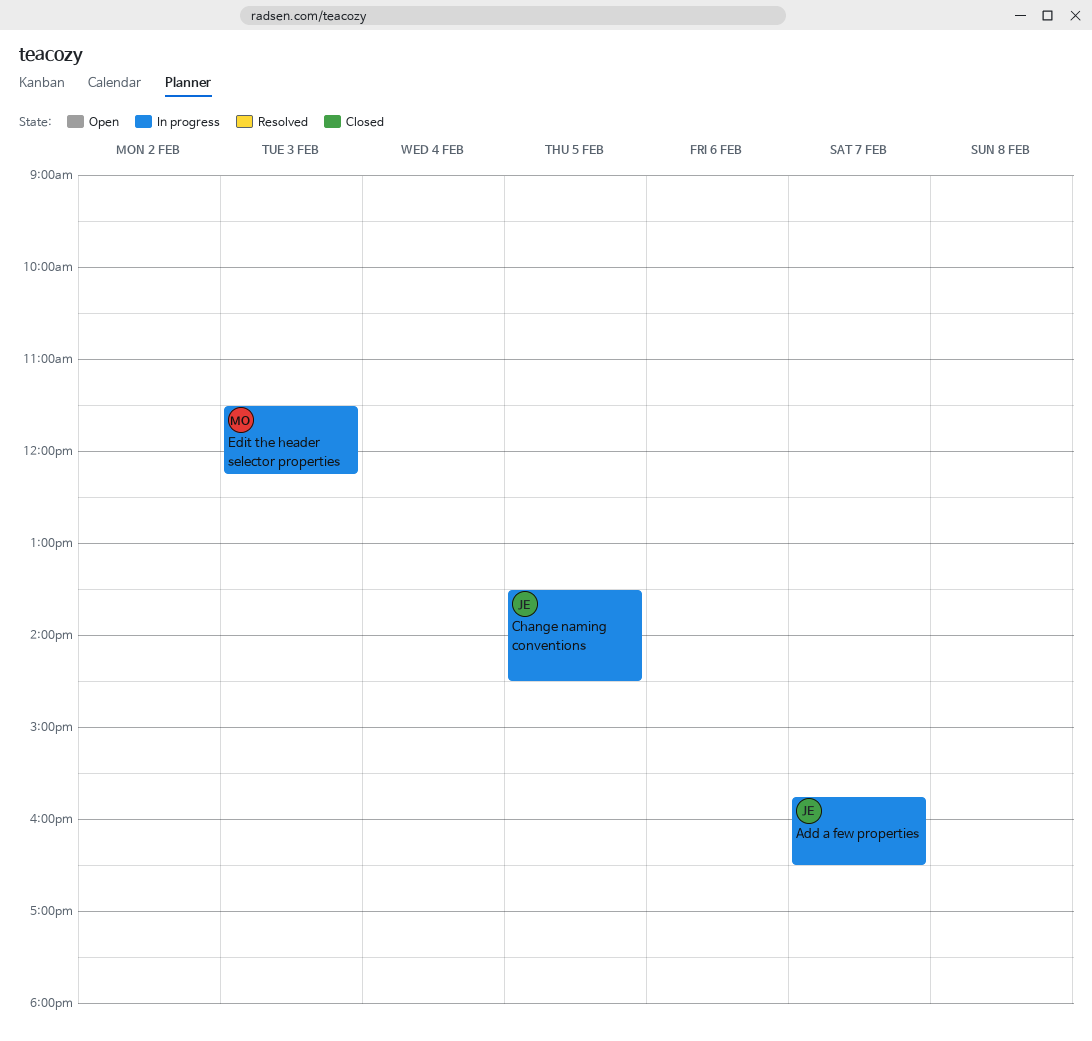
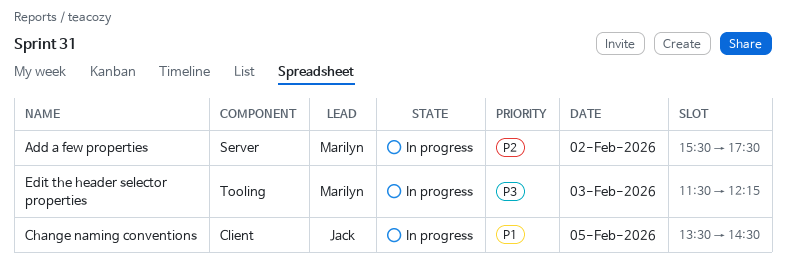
Add a few properties, owner: Jack -> Marilyn
Add a few properties, day: Feb 7 -> Feb 2
Add a few properties, begins: 15:45 -> 15:30
Add a few properties, ends: 16:30 -> 17:30

